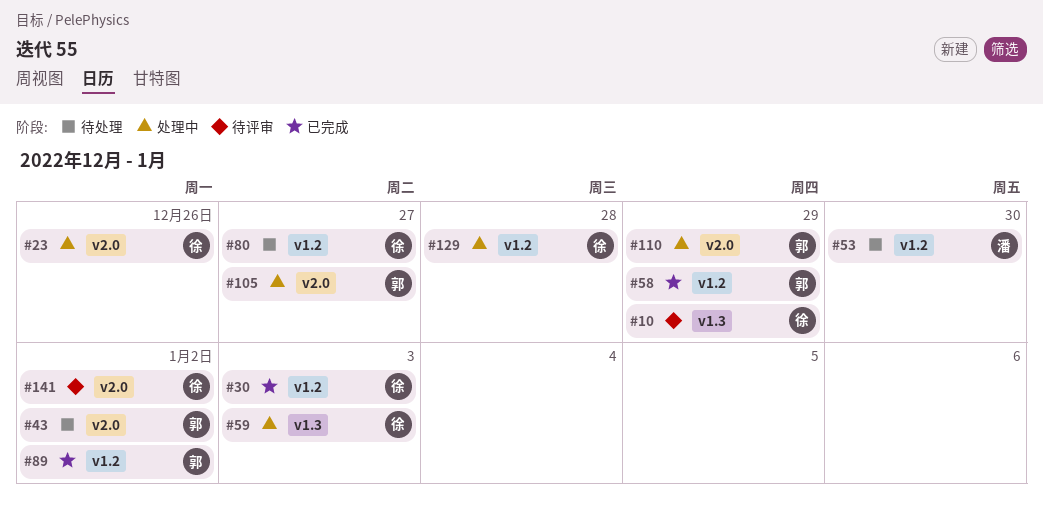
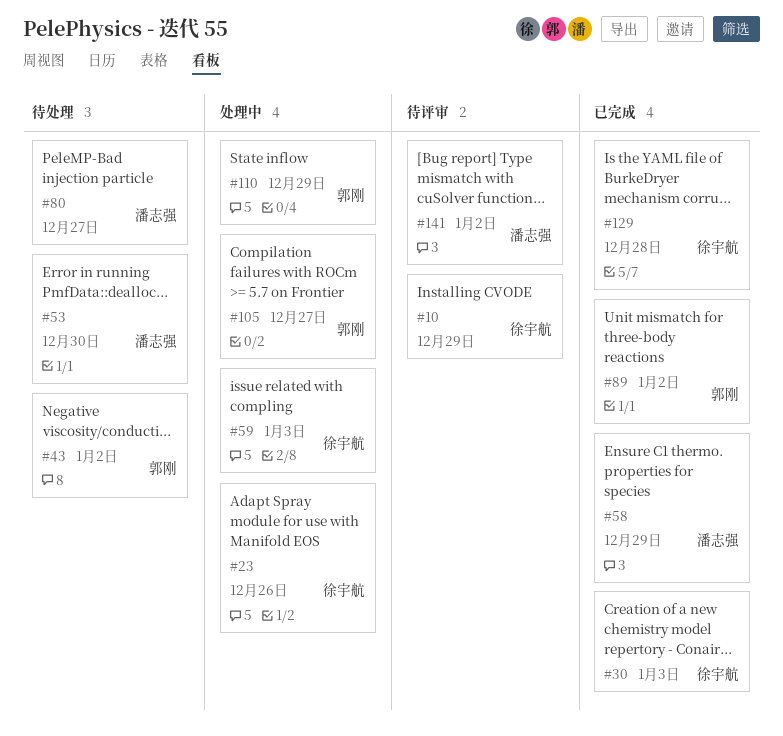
#58, owner: 郭刚 -> 潘志强
#80, owner: 徐宇航 -> 潘志强
#129, status: 处理中 -> 已完成
#141, owner: 徐宇航 -> 潘志强

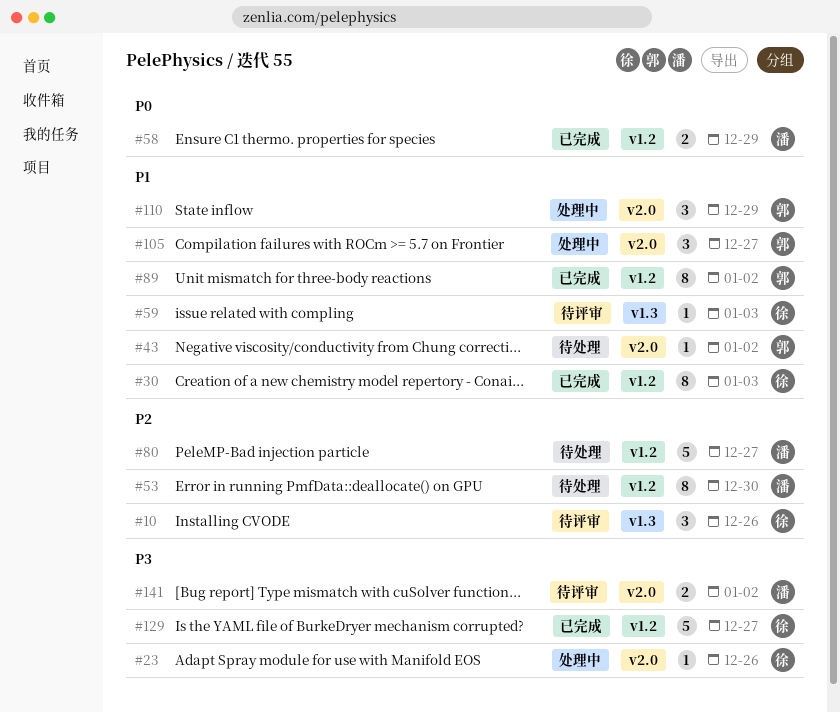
#10, due: Dec 29 -> Dec 26
#59, status: 处理中 -> 待评审
#129, due: Dec 28 -> Dec 27

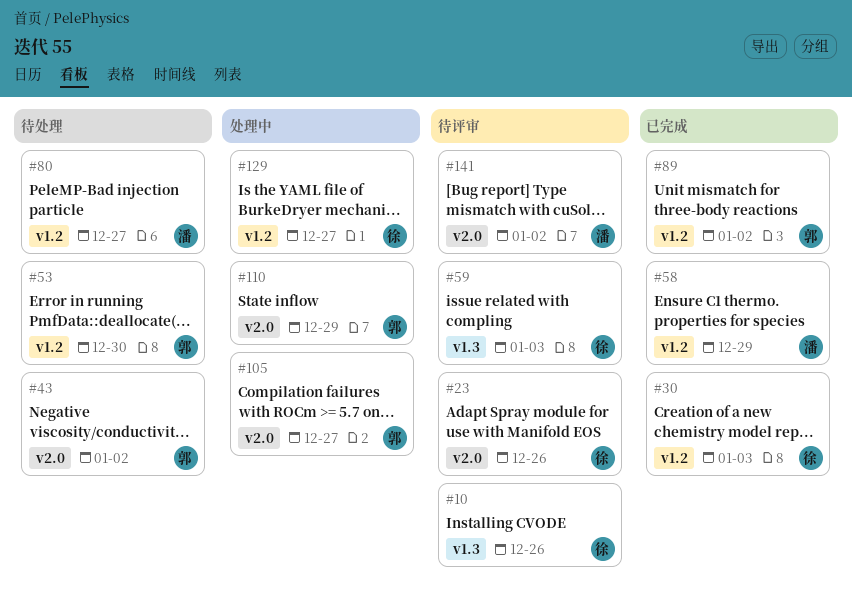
#23, status: 处理中 -> 待评审
#53, owner: 潘 -> 郭
#129, status: 已完成 -> 处理中

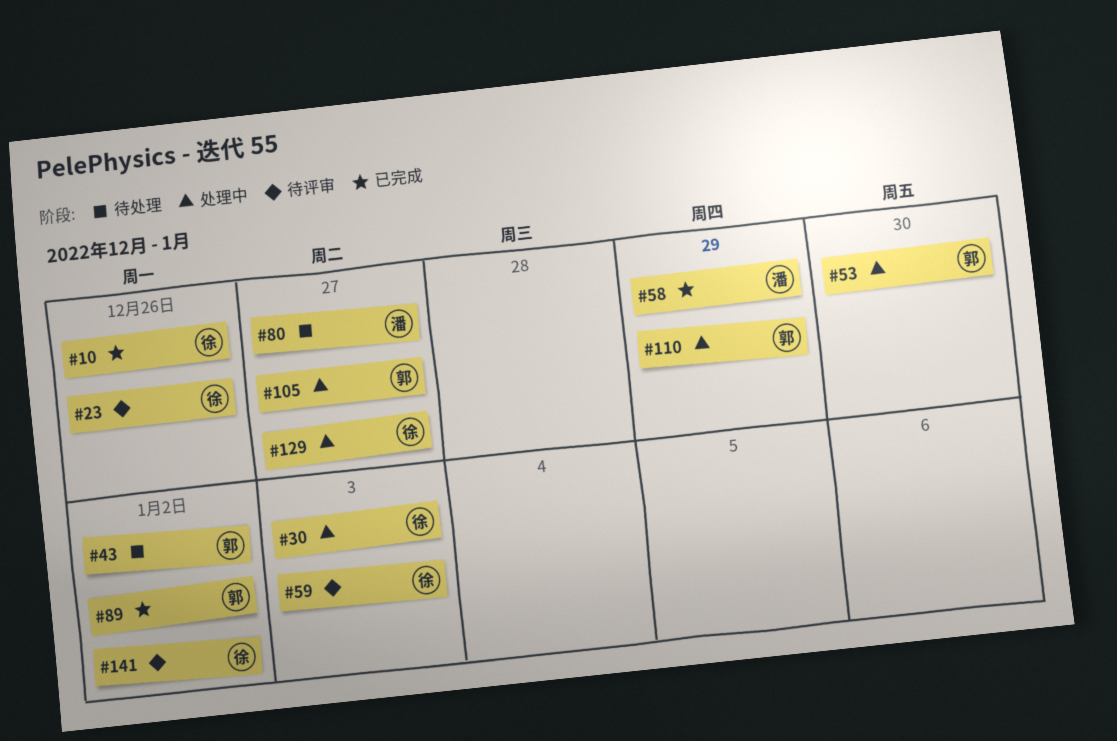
#10, status: 待评审 -> 已完成
#30, status: 已完成 -> 处理中
#53, status: 待处理 -> 处理中
#141, owner: 潘 -> 徐

